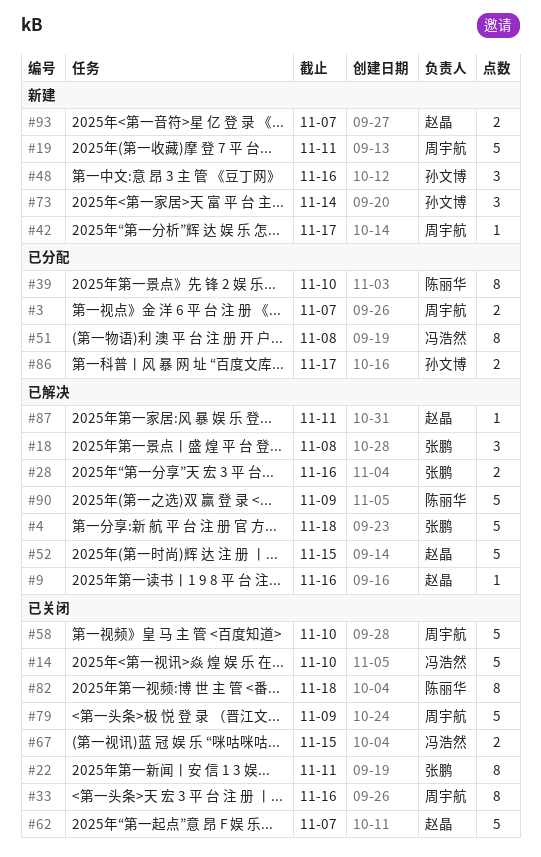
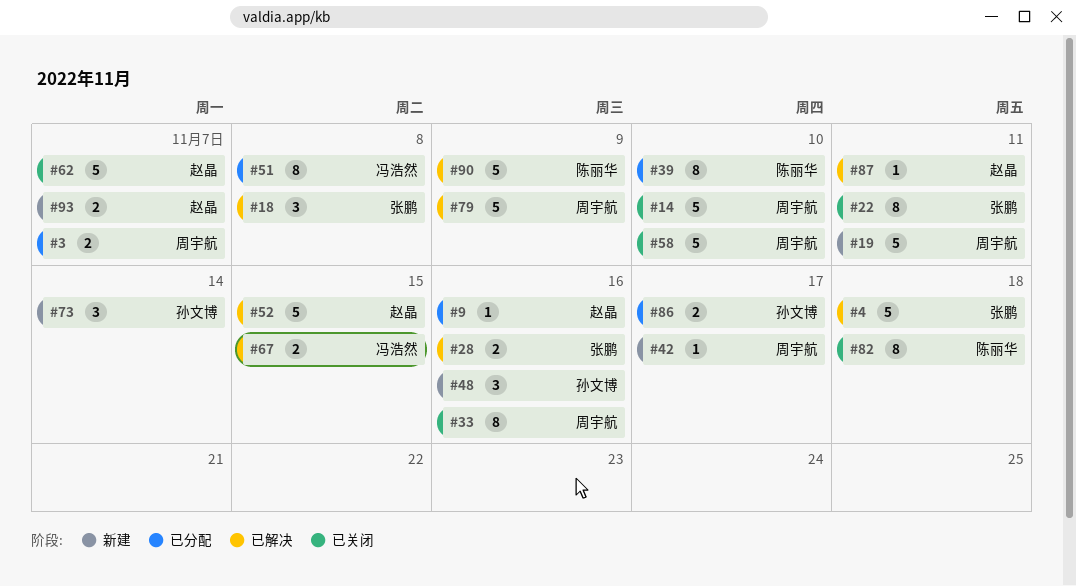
#9, status: 已解决 -> 已分配
#14, owner: 冯浩然 -> 周宇航
#67, status: 已关闭 -> 已解决
#79, status: 已关闭 -> 已解决

